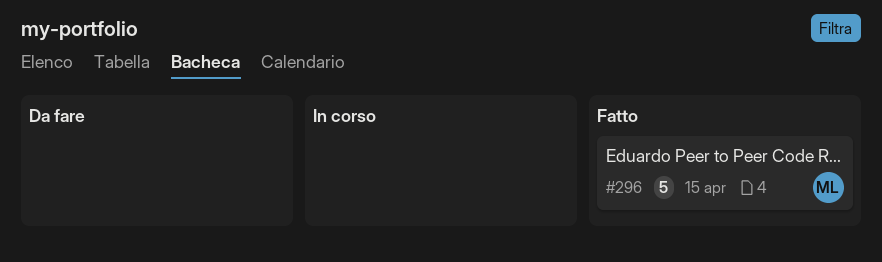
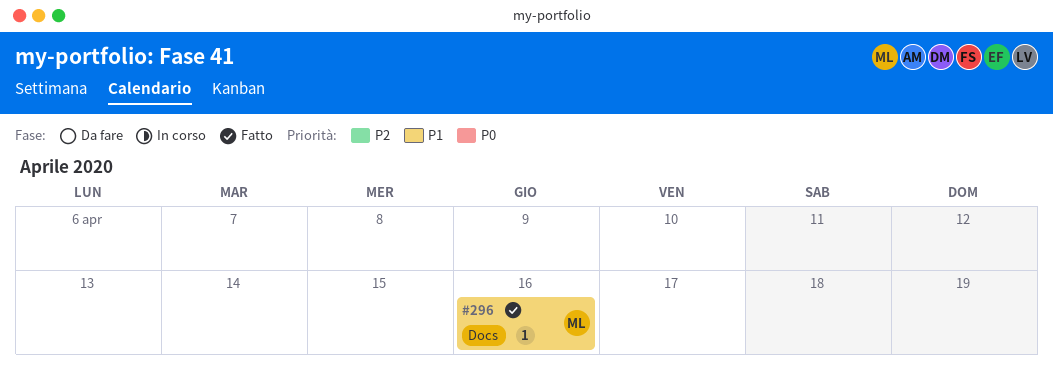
#296, estimate: 5 -> 1
#296, due: Apr 15 -> Apr 16

